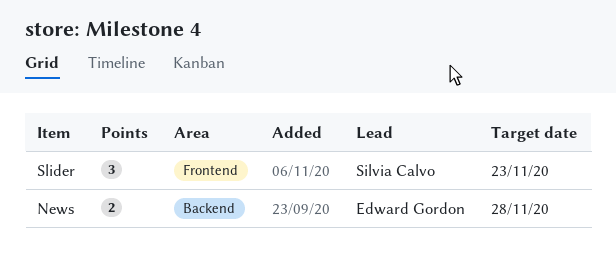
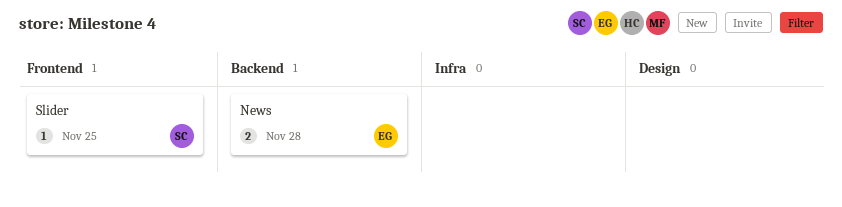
Slider, estimate: 3 -> 1
Slider, due: Nov 23 -> Nov 25

